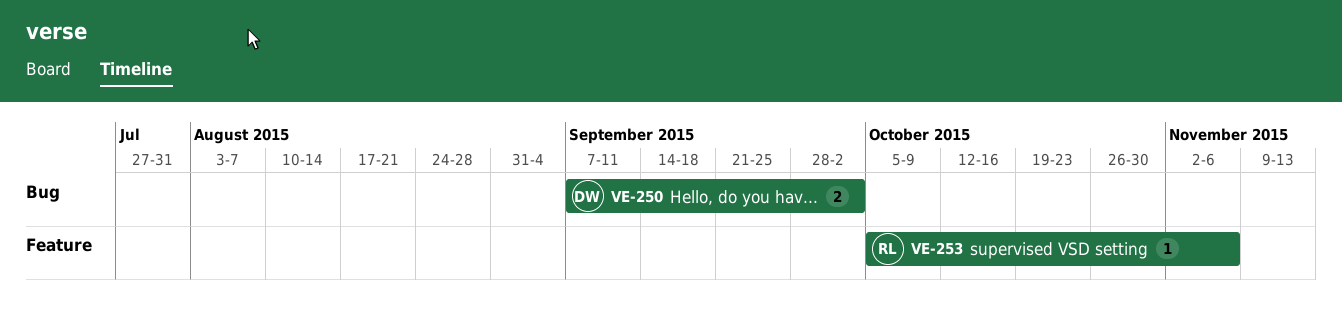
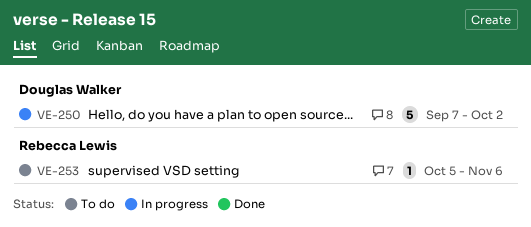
VE-250, estimate: 2 -> 5

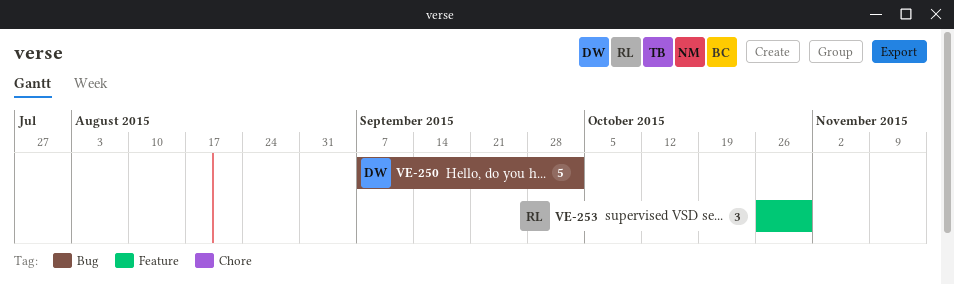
VE-253, estimate: 1 -> 3
VE-253, start: Oct 5 -> Oct 26
VE-253, due: Nov 6 -> Oct 30

